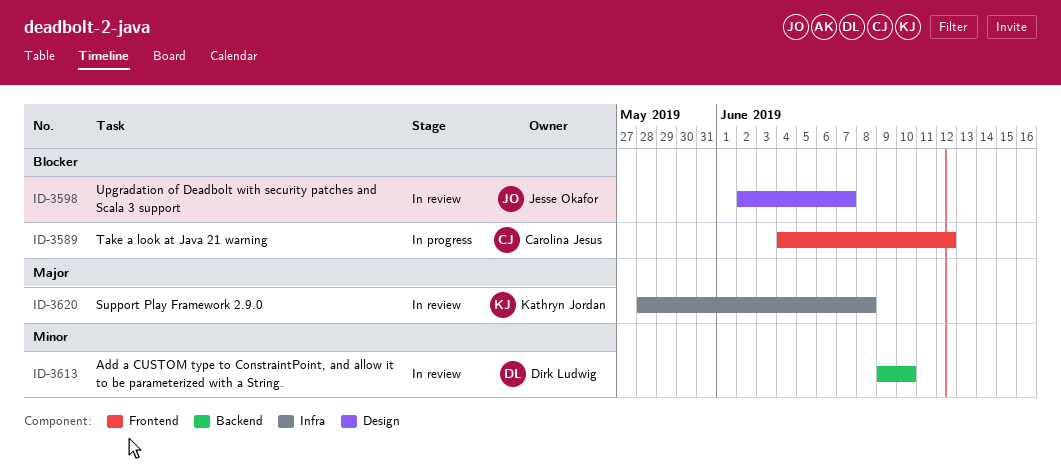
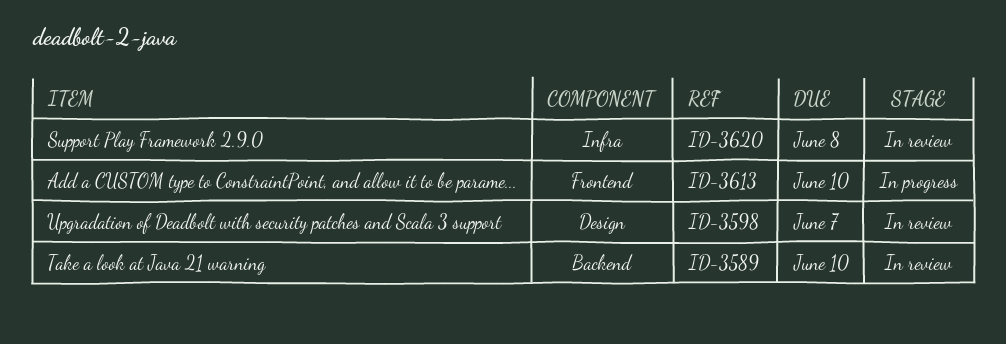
ID-3589, status: In progress -> In review
ID-3589, label: Frontend -> Backend
ID-3589, due: Jun 12 -> Jun 10
ID-3613, status: In review -> In progress
ID-3613, label: Backend -> Frontend

